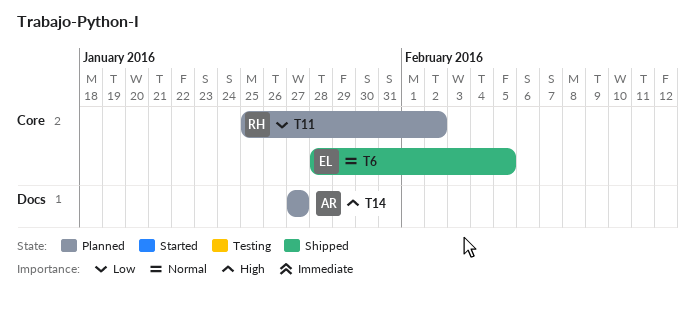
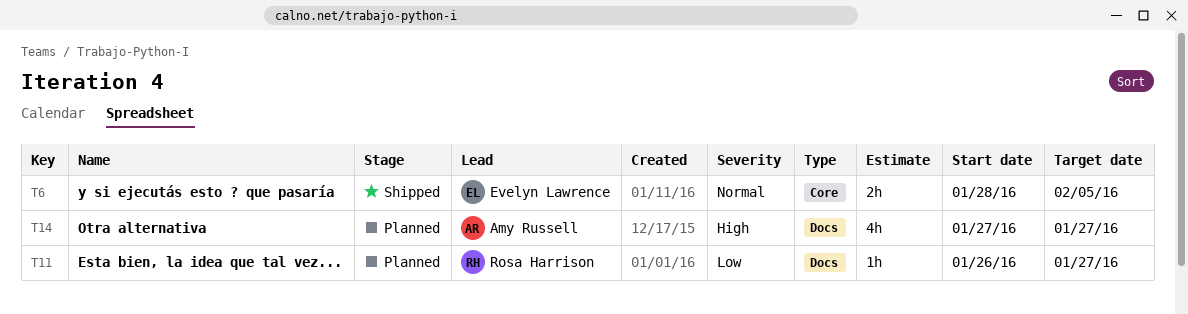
T11, label: Core -> Docs
T11, start: Jan 25 -> Jan 26
T11, due: Feb 2 -> Jan 27

